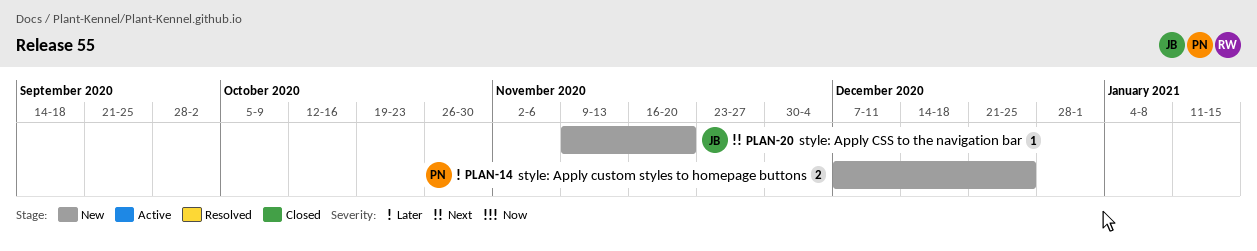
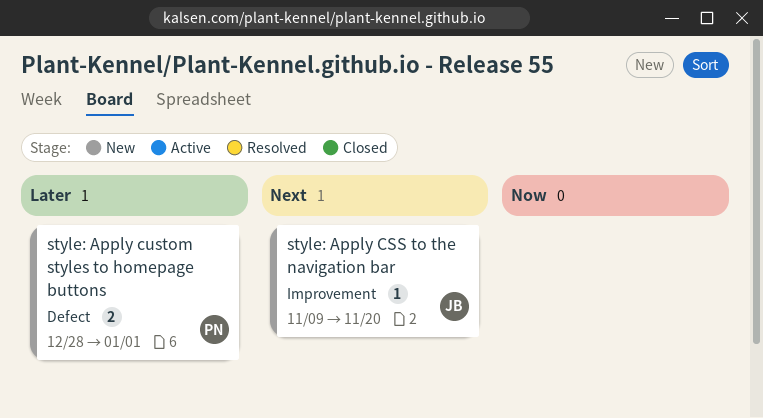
style: Apply custom styles to homepage buttons, start: Dec 7 -> Dec 28
style: Apply custom styles to homepage buttons, due: Dec 25 -> Jan 1

